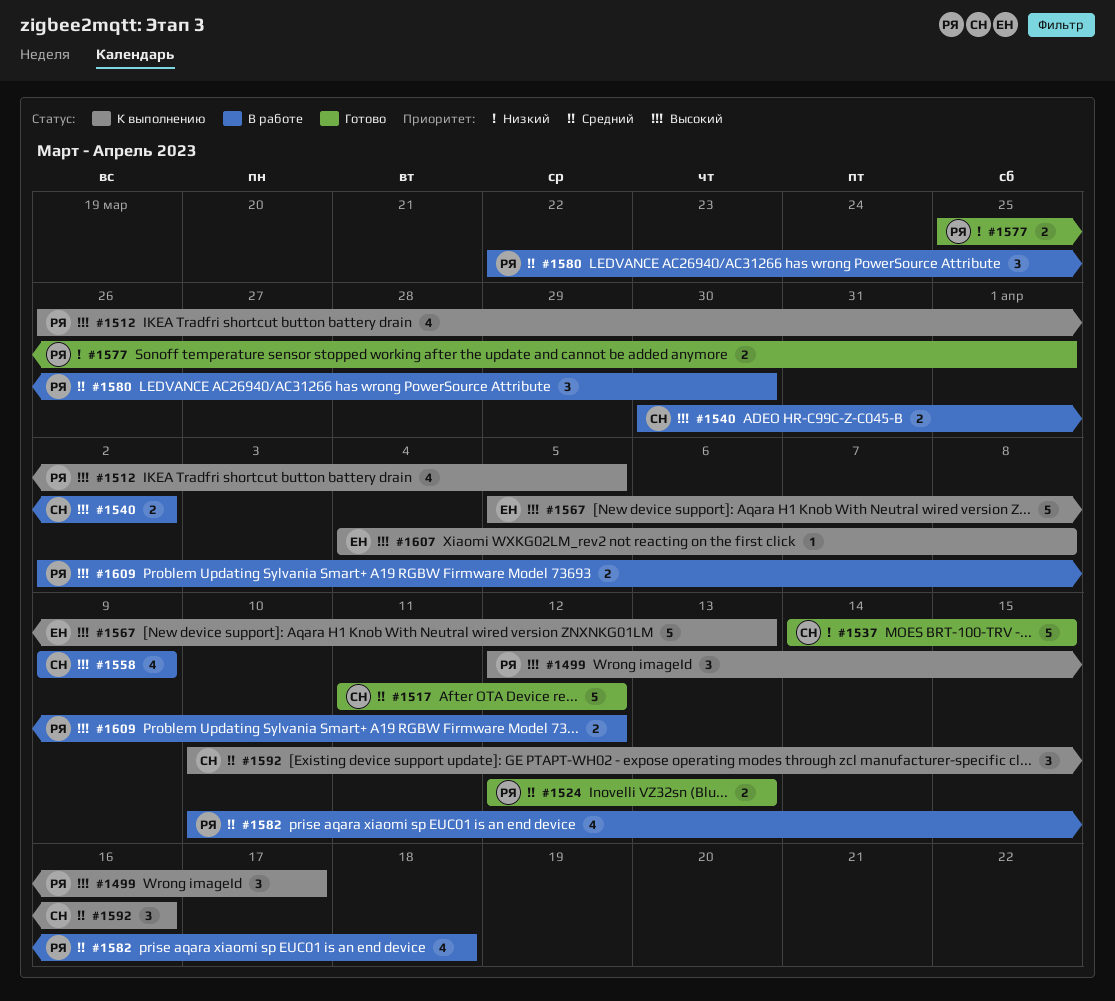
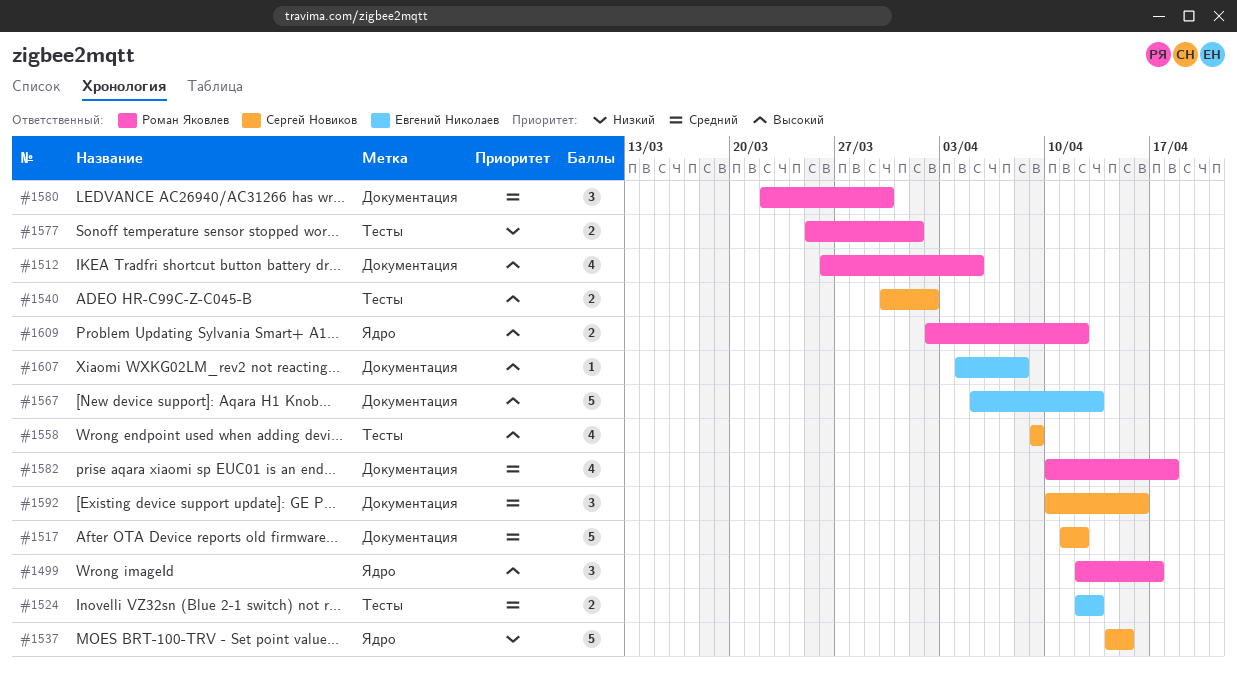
#1524, owner: Роман Яковлев -> Евгений Николаев

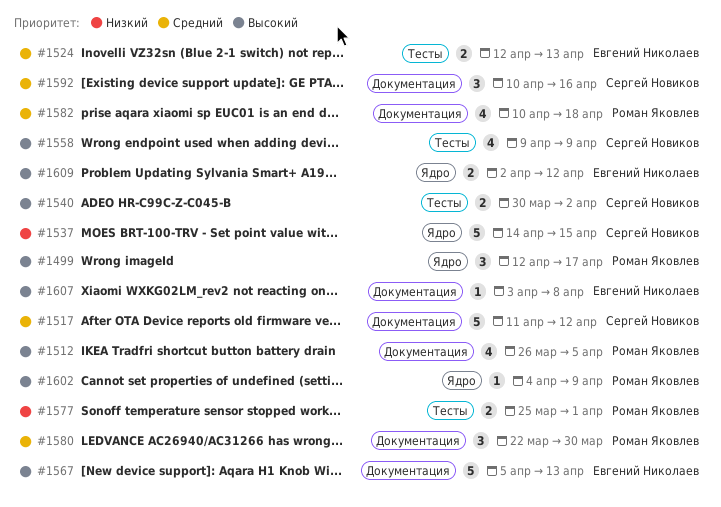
#1602: none -> present
#1607, start: Apr 4 -> Apr 3
#1609, owner: Роман Яковлев -> Евгений Николаев

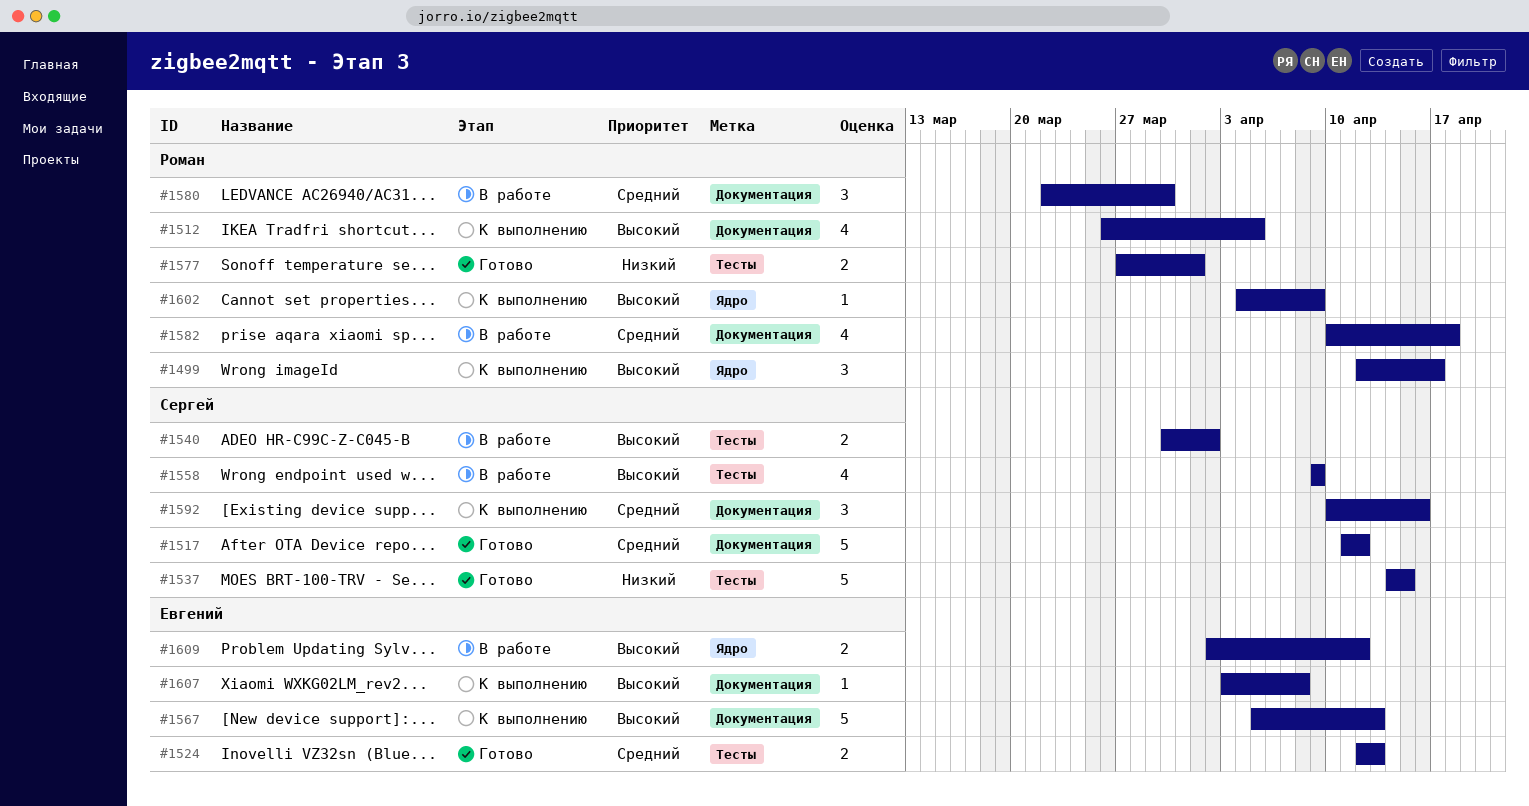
#1537, label: Ядро -> Тесты
#1577, start: Mar 25 -> Mar 27

